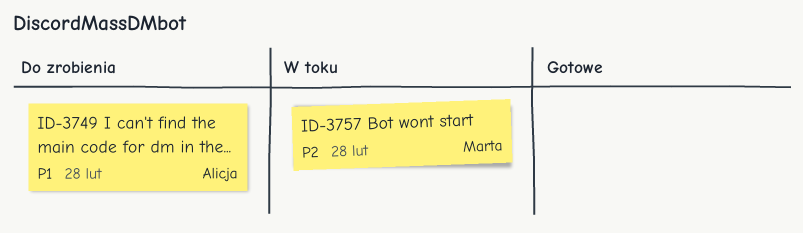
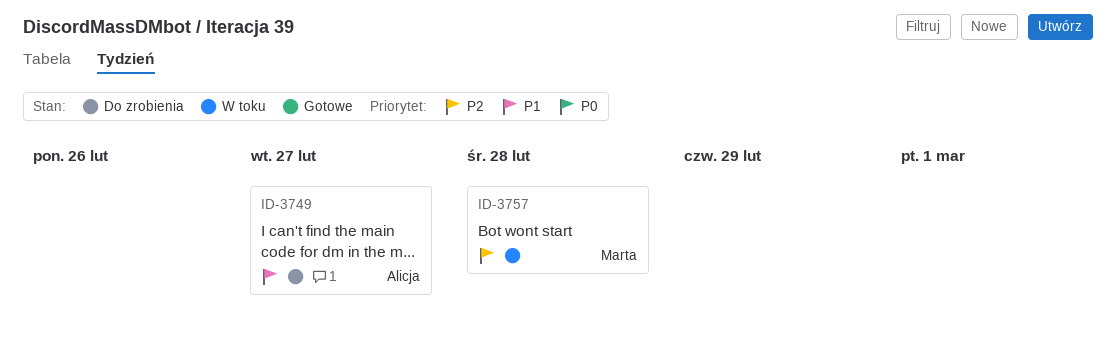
ID-3749, due: Feb 28 -> Feb 27

